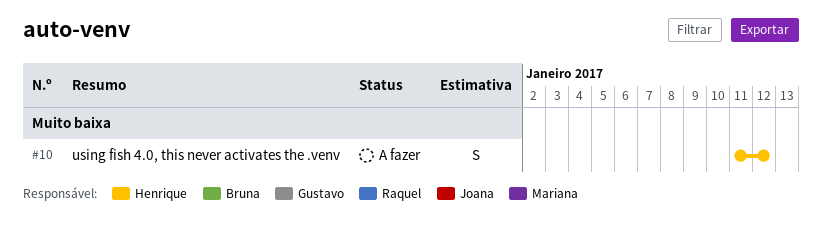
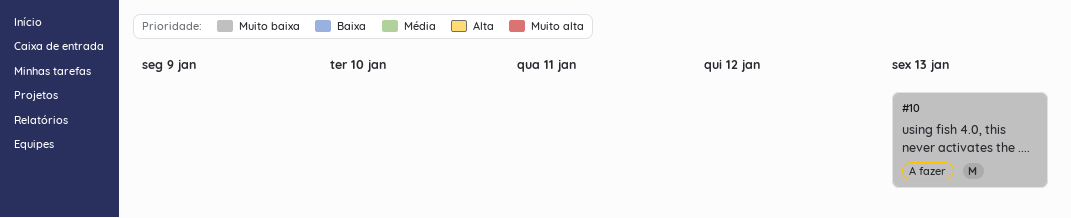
#10, estimate: S -> M
#10, due: Jan 12 -> Jan 13

